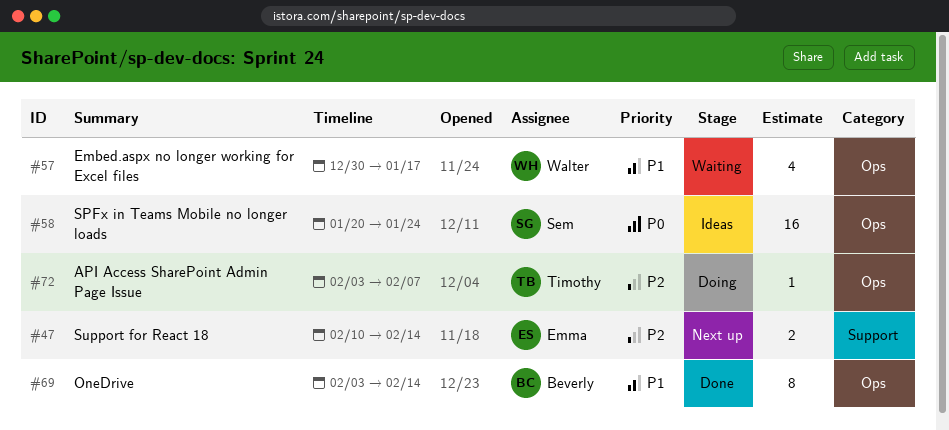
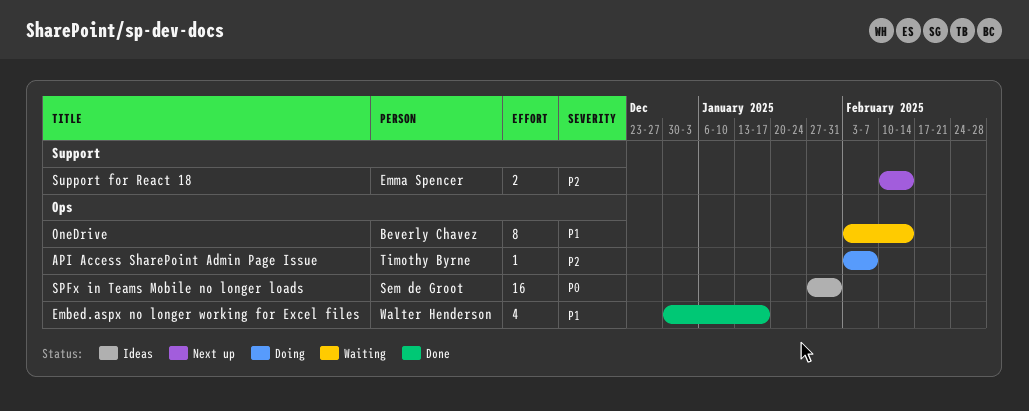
Embed.aspx no longer working for Excel files, status: Waiting -> Done
OneDrive, status: Done -> Waiting
SPFx in Teams Mobile no longer loads, start: Jan 20 -> Jan 27
SPFx in Teams Mobile no longer loads, due: Jan 24 -> Jan 31

